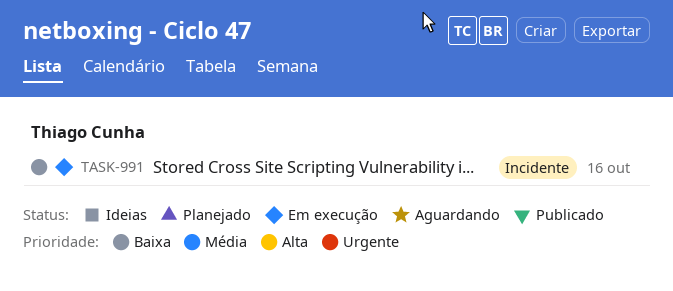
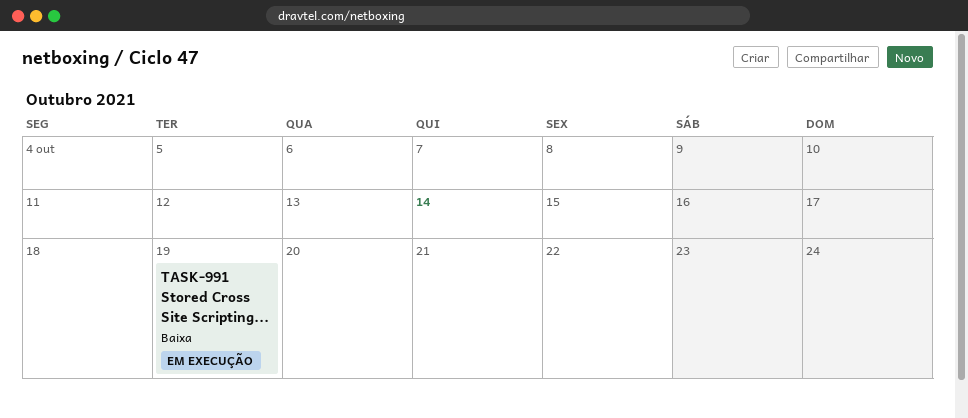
TASK-991, due: Oct 16 -> Oct 19

